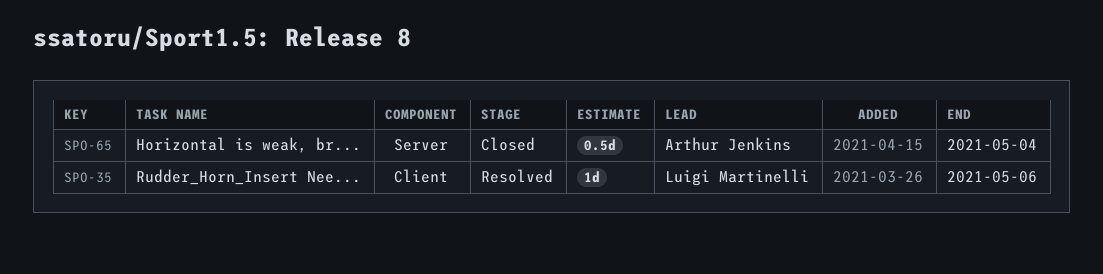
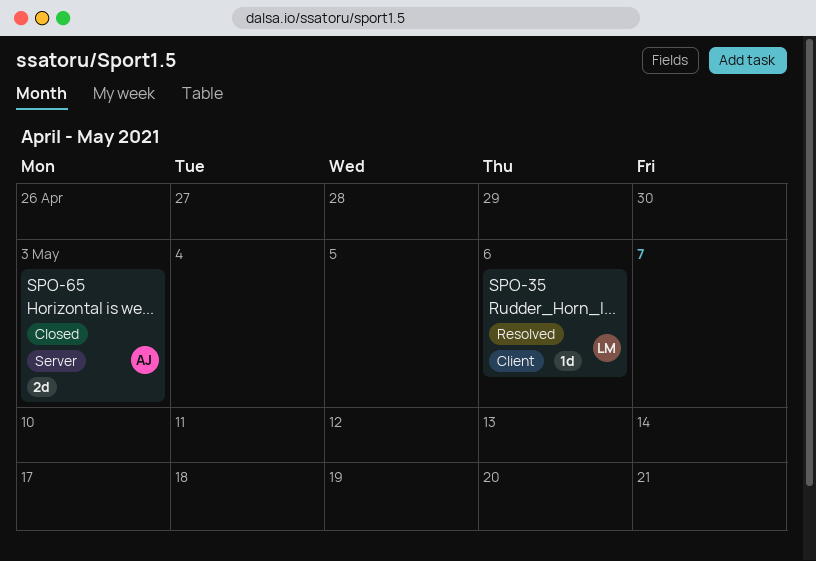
SPO-65, estimate: 0.5d -> 2d
SPO-65, due: May 4 -> May 3

